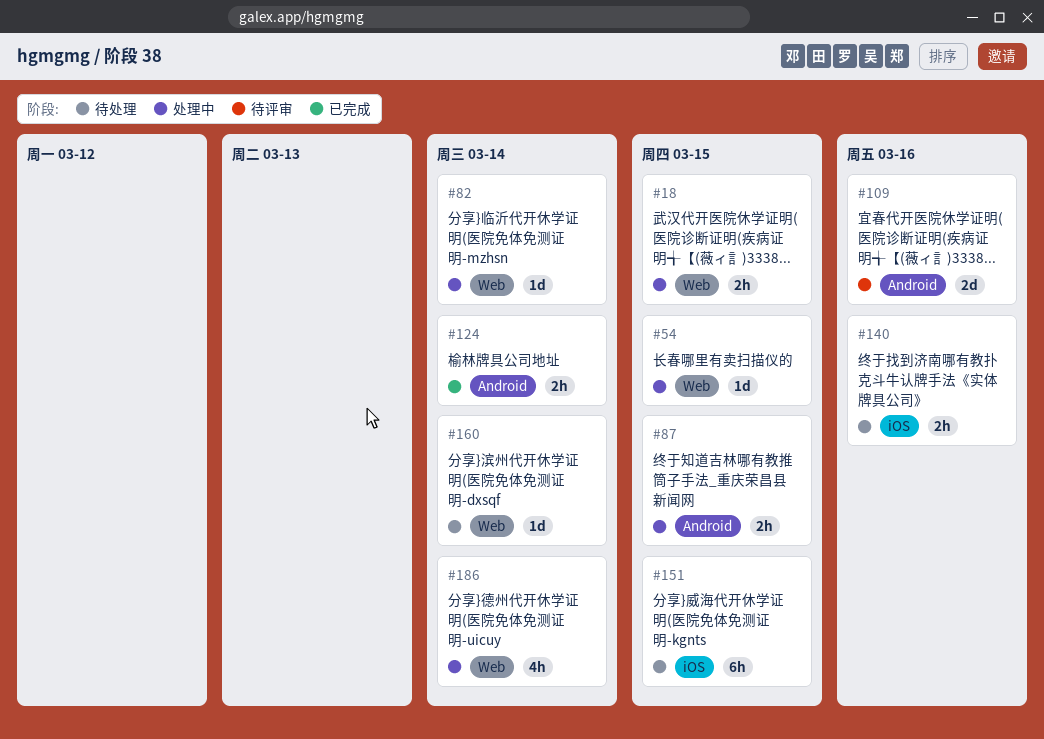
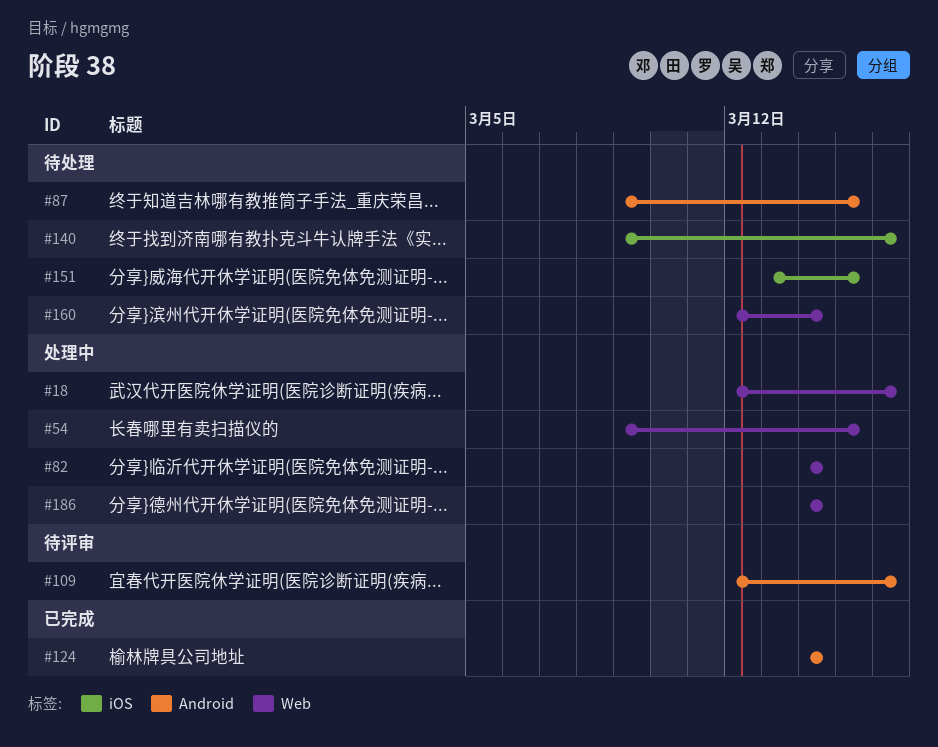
#18, due: Mar 15 -> Mar 16
#87, status: 处理中 -> 待处理

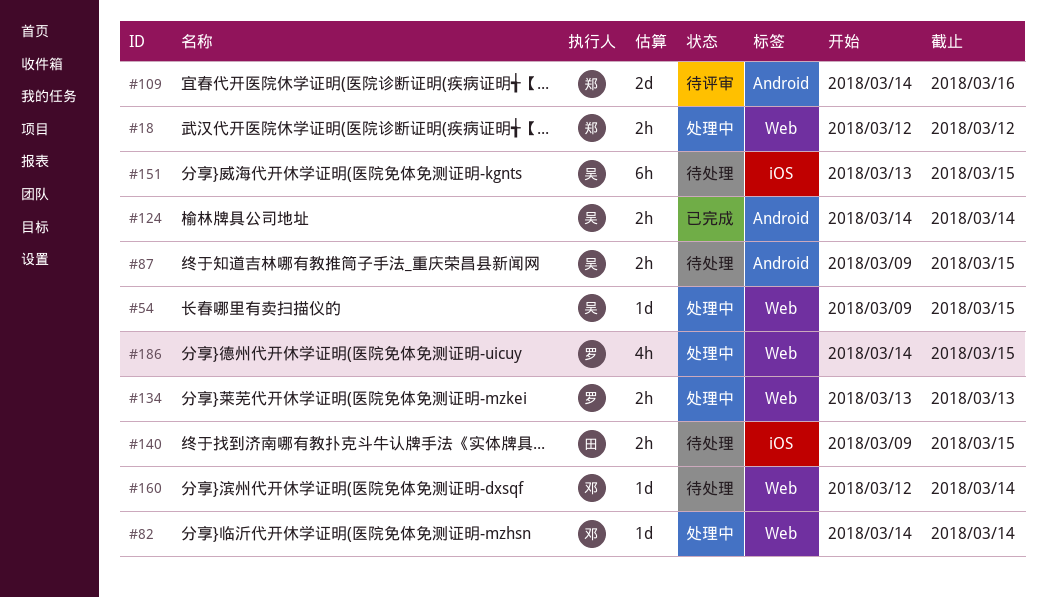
#18, due: Mar 16 -> Mar 12
#109, start: Mar 12 -> Mar 14
#134: none -> present
#140, due: Mar 16 -> Mar 15
#186, due: Mar 14 -> Mar 15

